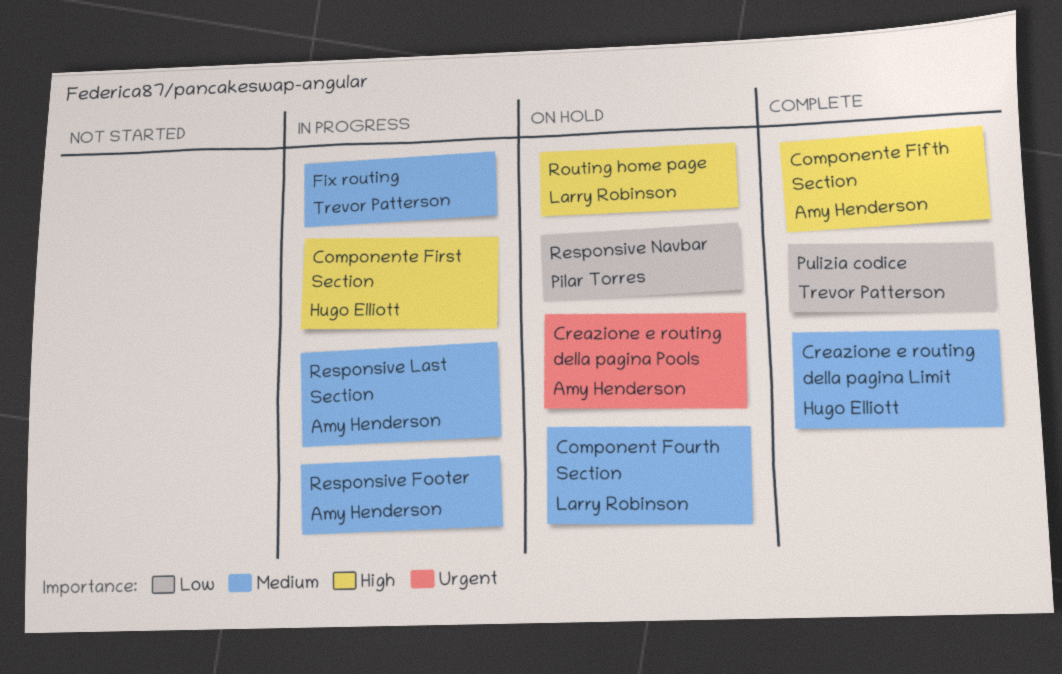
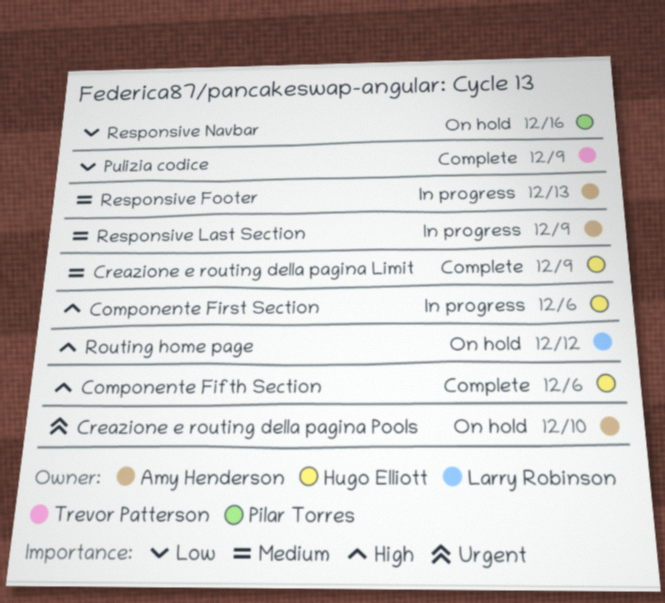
Component Fourth Section: present -> none
Componente Fifth Section, owner: Amy Henderson -> Hugo Elliott
Fix routing: present -> none

